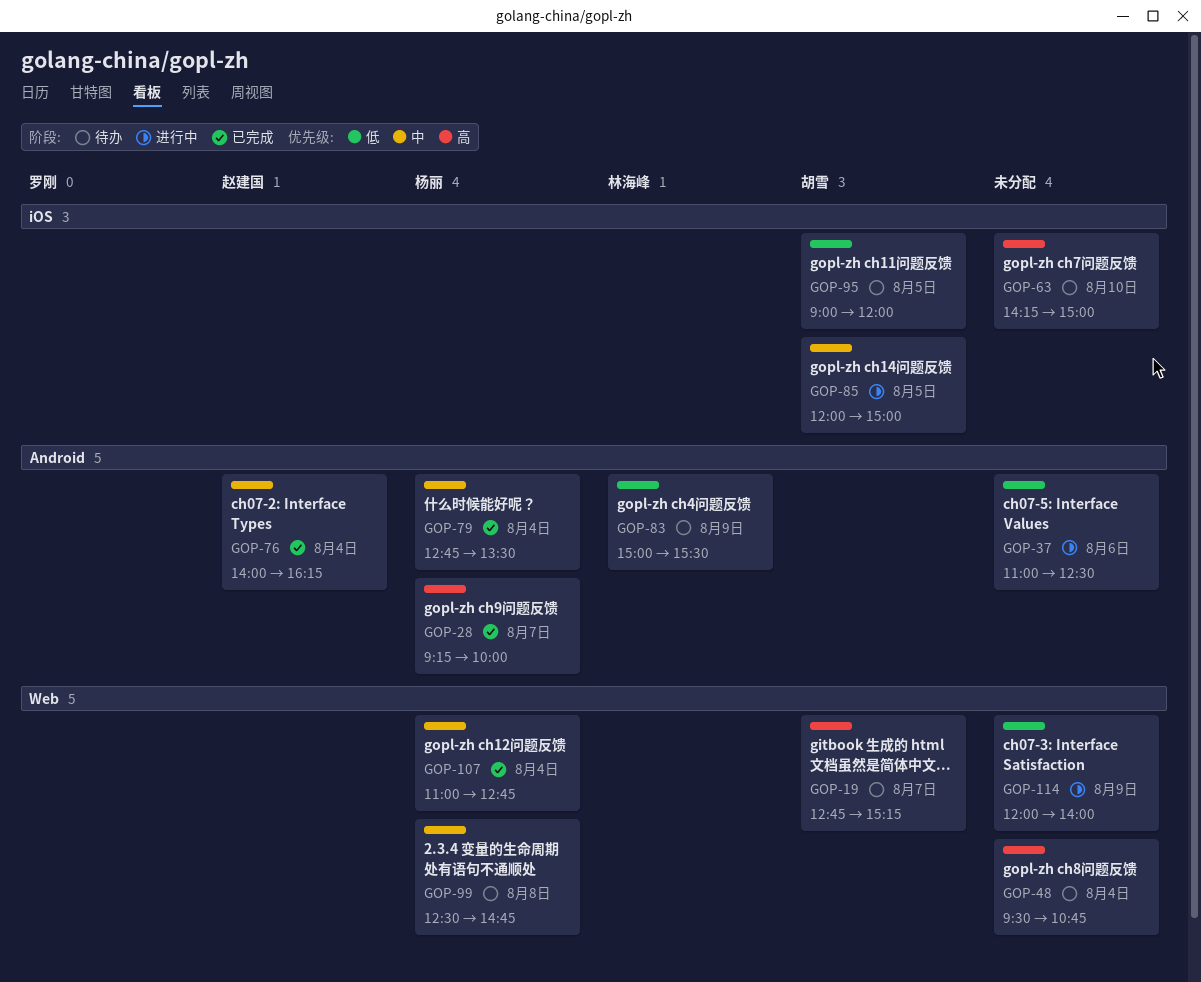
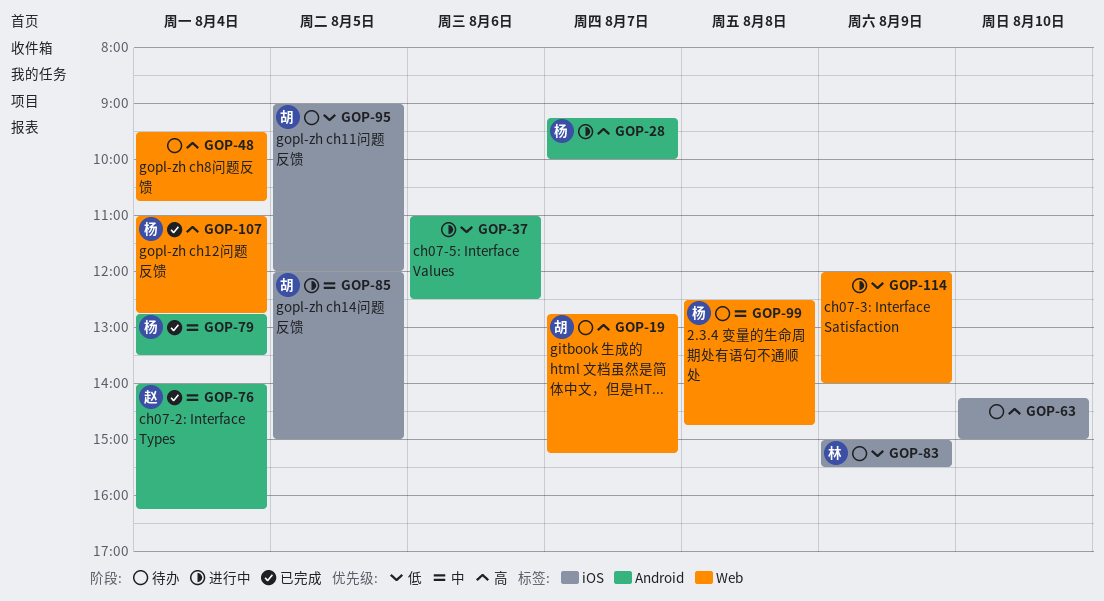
GOP-28, status: 已完成 -> 进行中
GOP-83, label: Android -> iOS
GOP-107, priority: 中 -> 高

